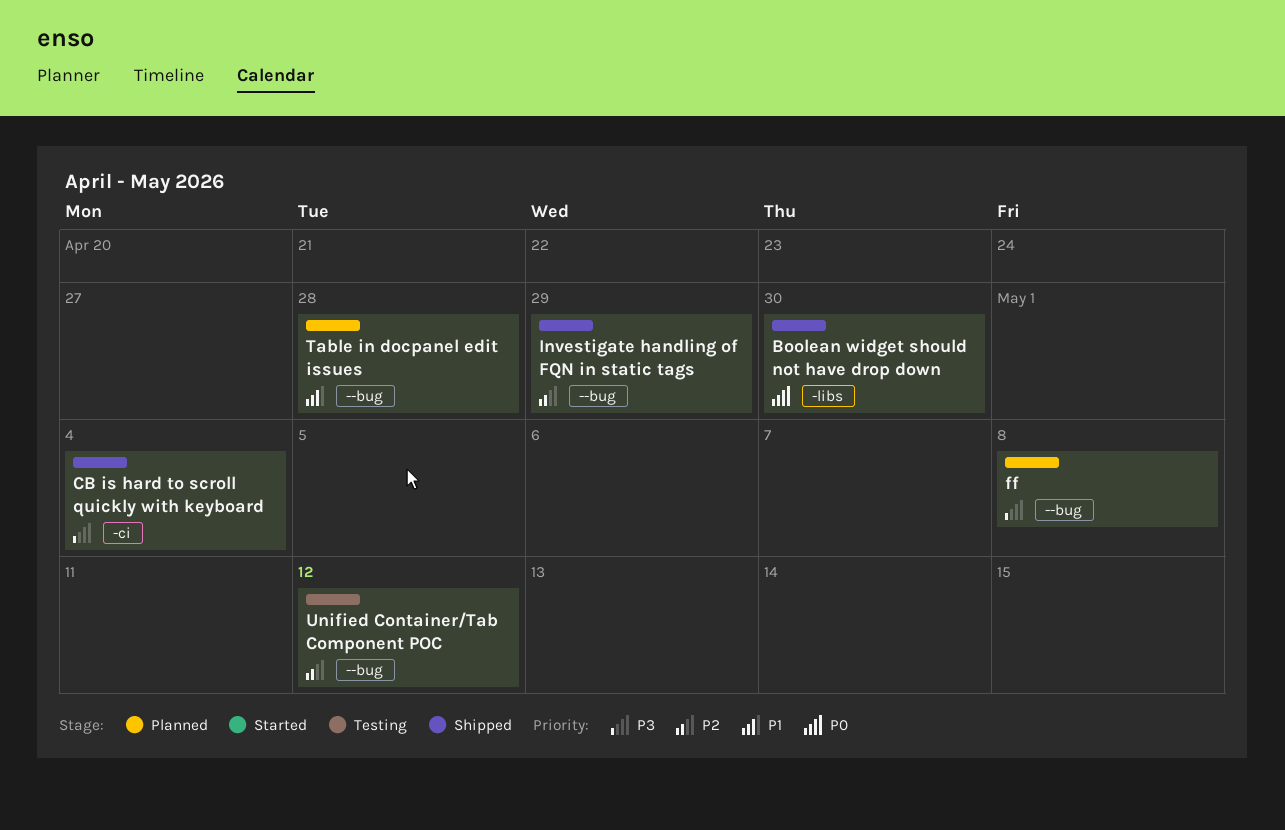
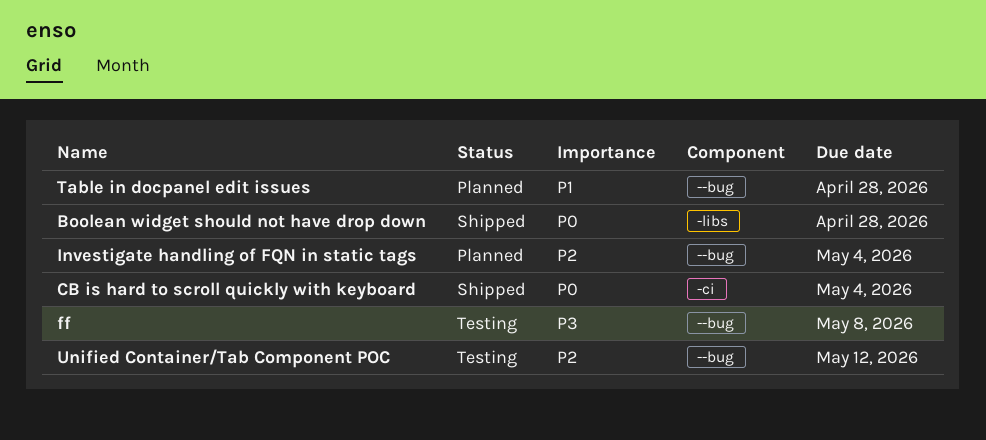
Boolean widget should not have drop down, due: Apr 30 -> Apr 28
CB is hard to scroll quickly with keyboard, priority: P3 -> P0
ff, status: Planned -> Testing
Investigate handling of FQN in static tags, status: Shipped -> Planned
Investigate handling of FQN in static tags, due: Apr 29 -> May 4

